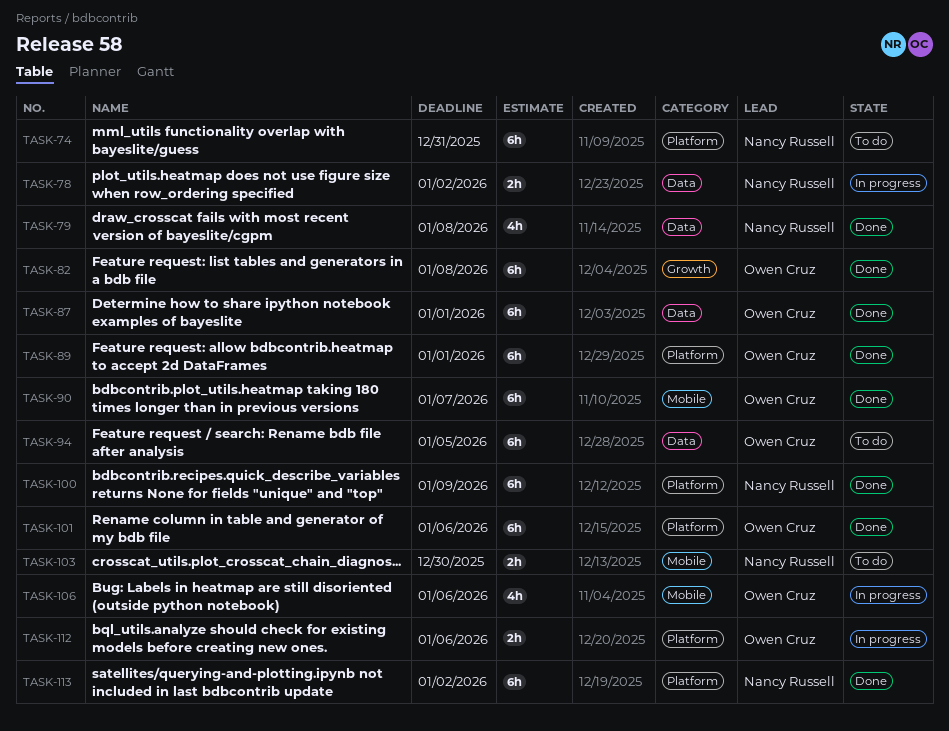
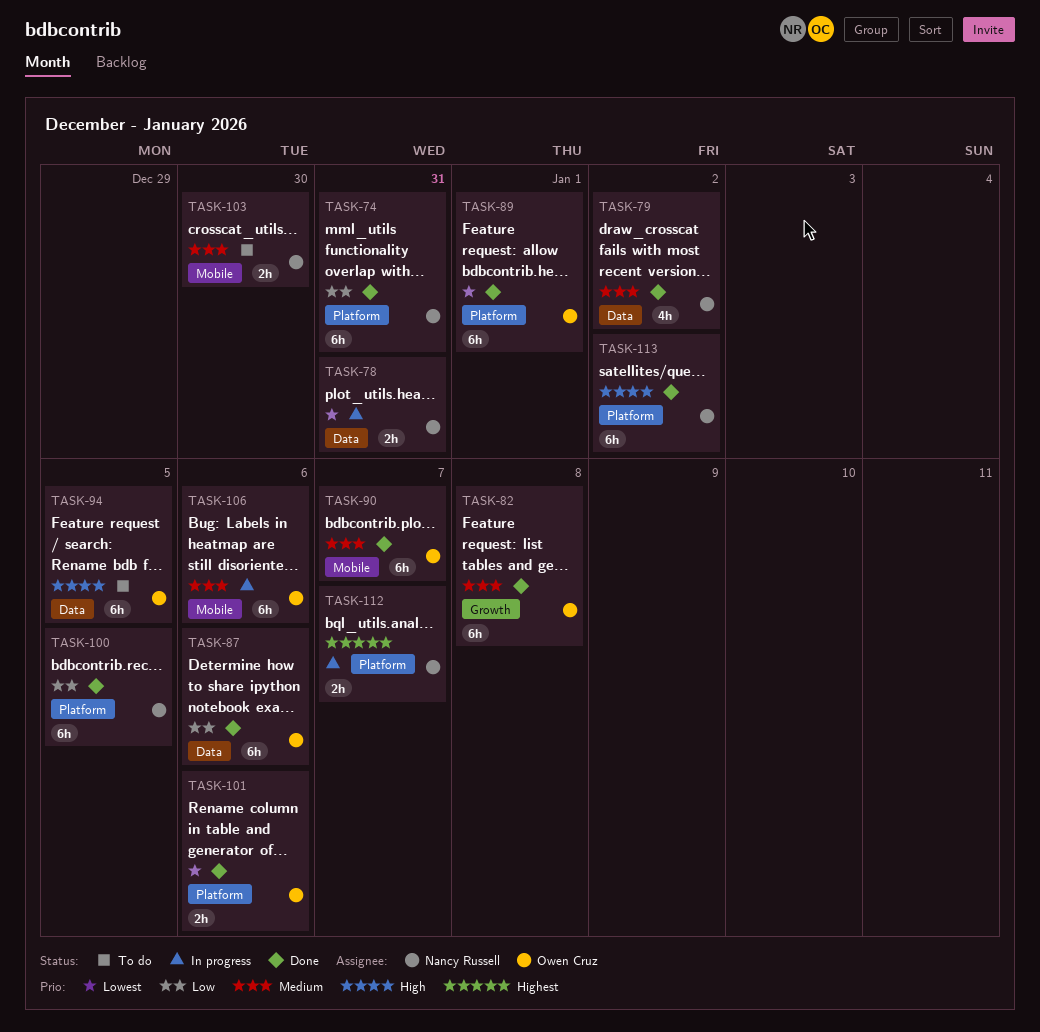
TASK-74, status: To do -> Done
TASK-78, due: Jan 2 -> Dec 31
TASK-79, due: Jan 8 -> Jan 2
TASK-87, due: Jan 1 -> Jan 6
TASK-100, due: Jan 9 -> Jan 5
TASK-101, estimate: 6h -> 2h
TASK-106, estimate: 4h -> 6h
TASK-112, owner: Owen Cruz -> Nancy Russell
TASK-112, due: Jan 6 -> Jan 7

